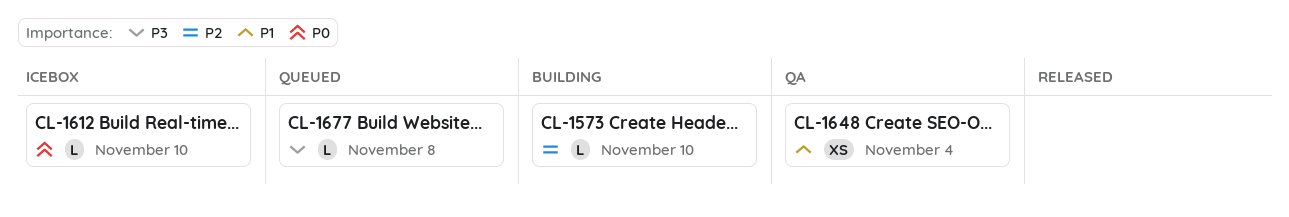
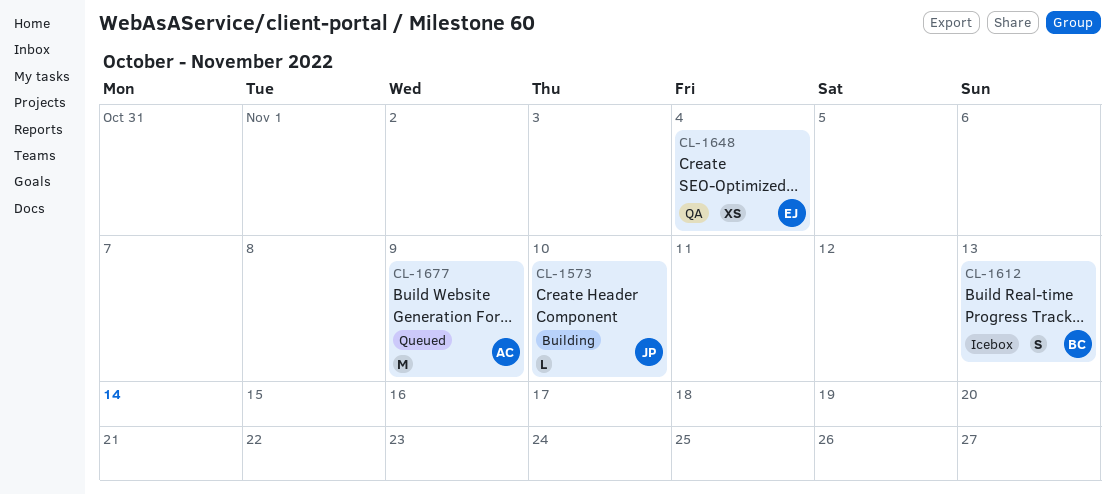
CL-1612, estimate: L -> S
CL-1612, due: Nov 10 -> Nov 13
CL-1677, estimate: L -> M
CL-1677, due: Nov 8 -> Nov 9

